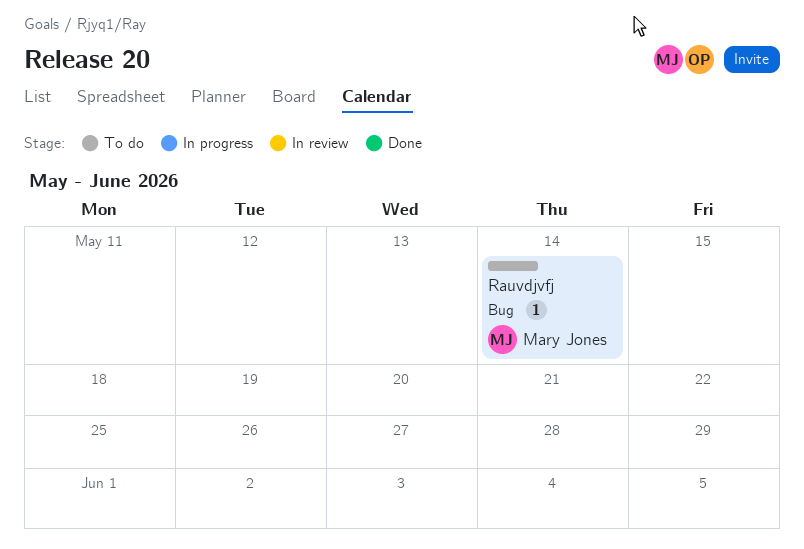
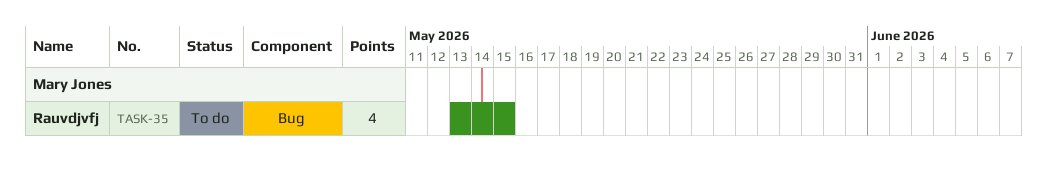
Rauvdjvfj, estimate: 1 -> 4
Rauvdjvfj, due: May 14 -> May 15

